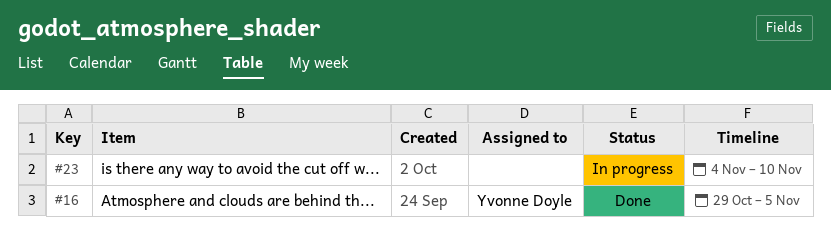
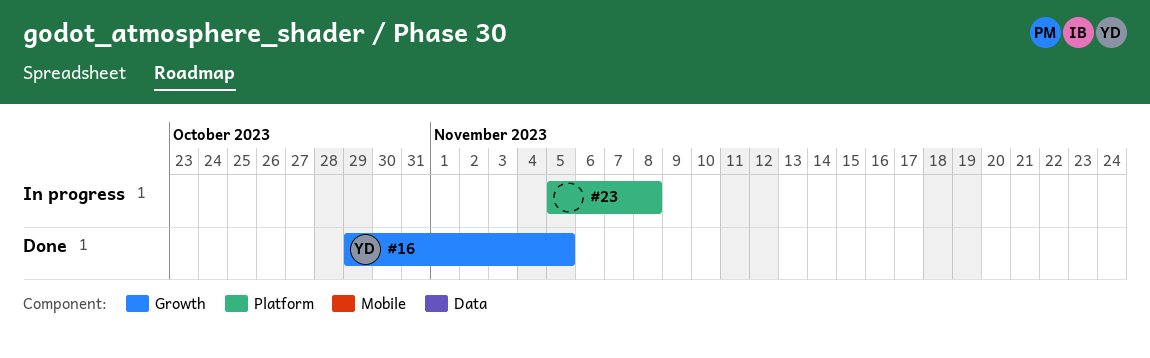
#23, start: Nov 4 -> Nov 5
#23, due: Nov 10 -> Nov 8

